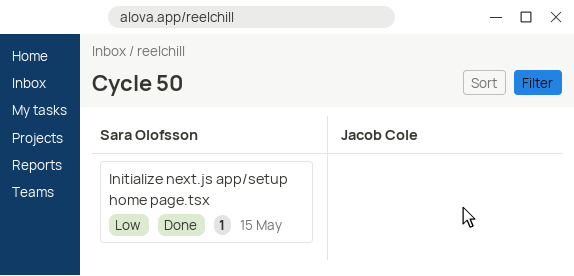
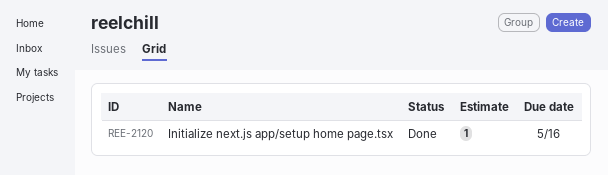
Initialize next.js app/setup home page.tsx, due: May 15 -> May 16

